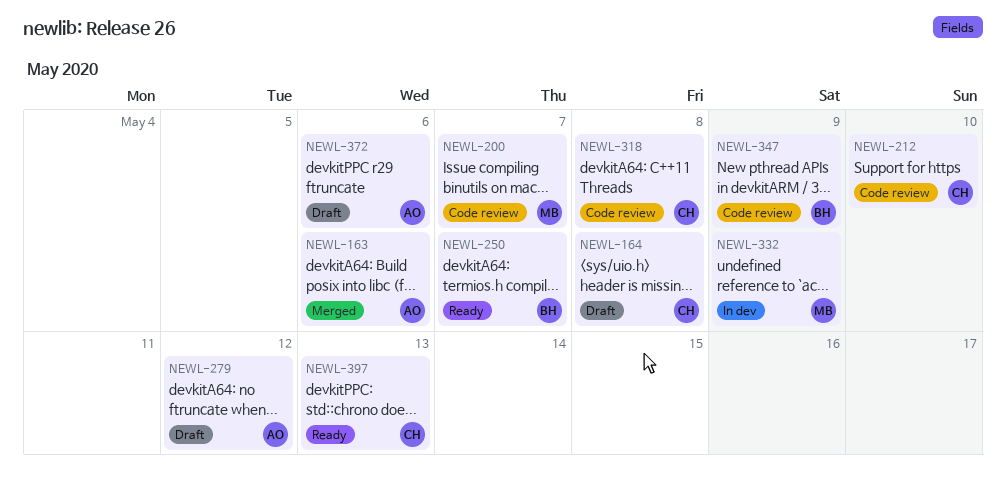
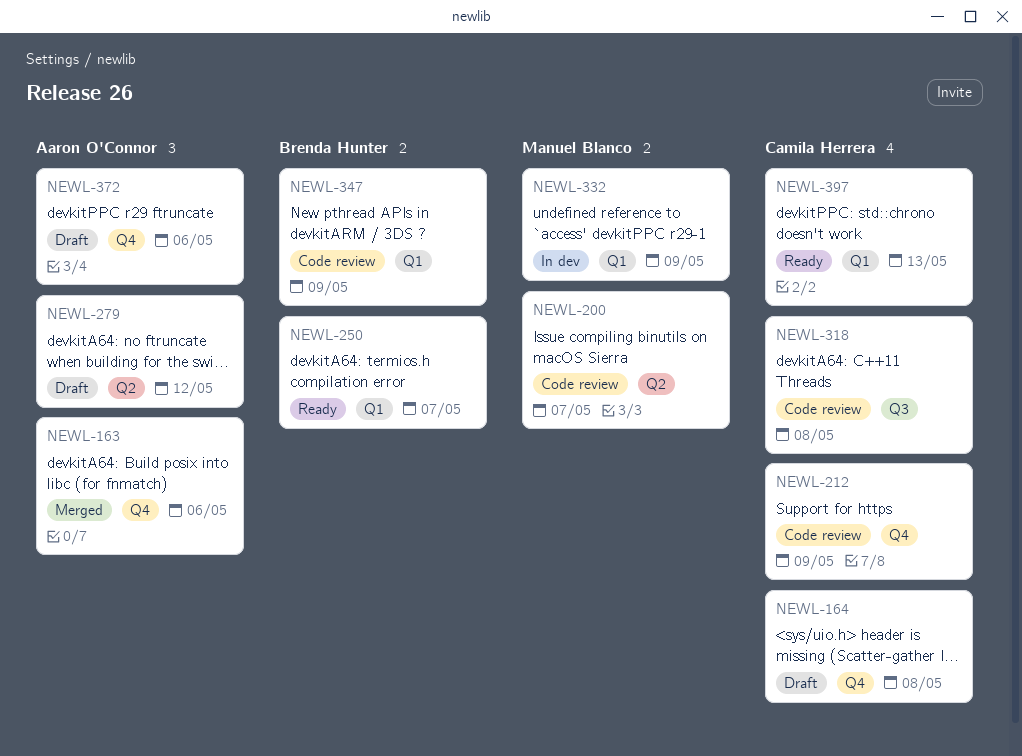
NEWL-212, due: May 10 -> May 9

